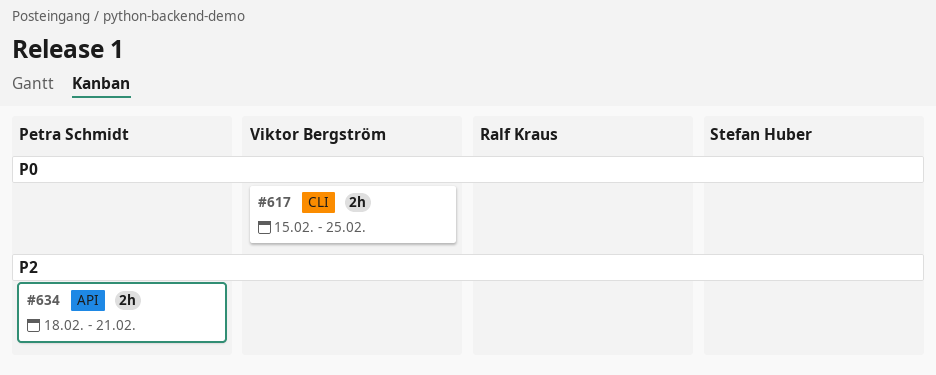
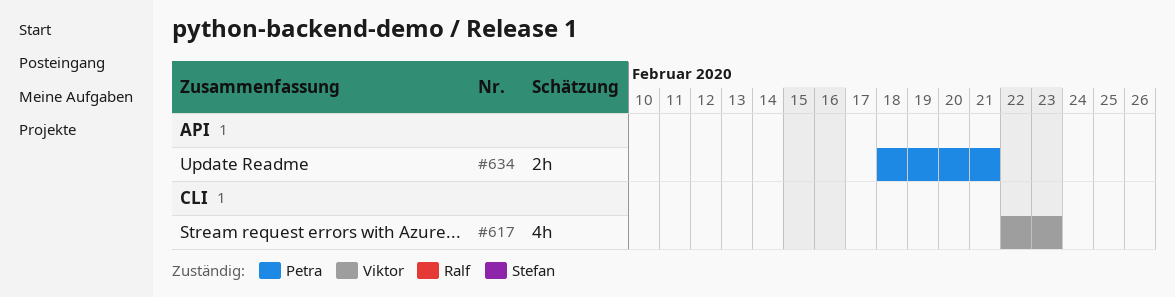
#617, estimate: 2h -> 4h
#617, start: Feb 15 -> Feb 22
#617, due: Feb 25 -> Feb 23

